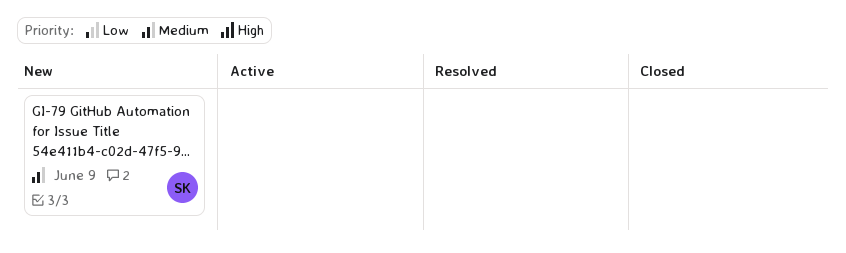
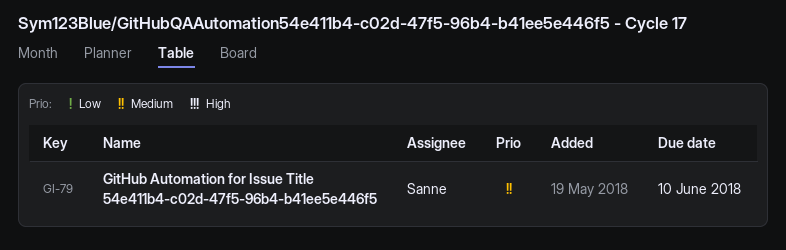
GI-79, due: Jun 9 -> Jun 10

